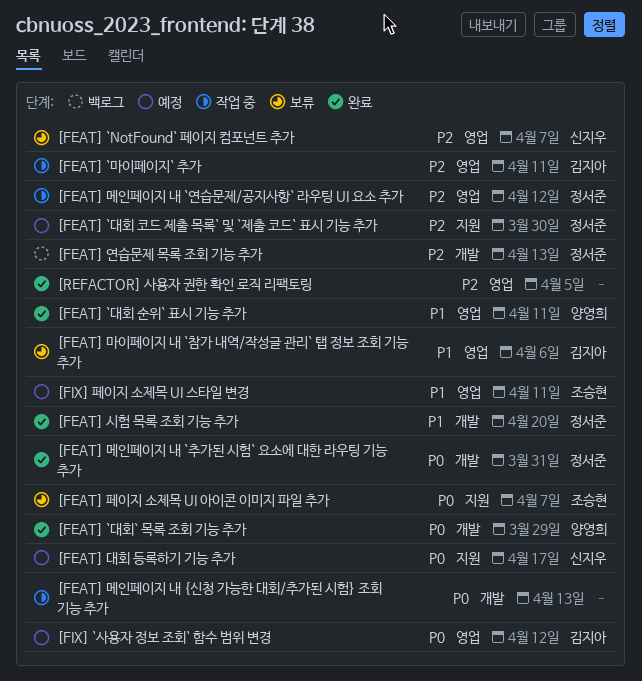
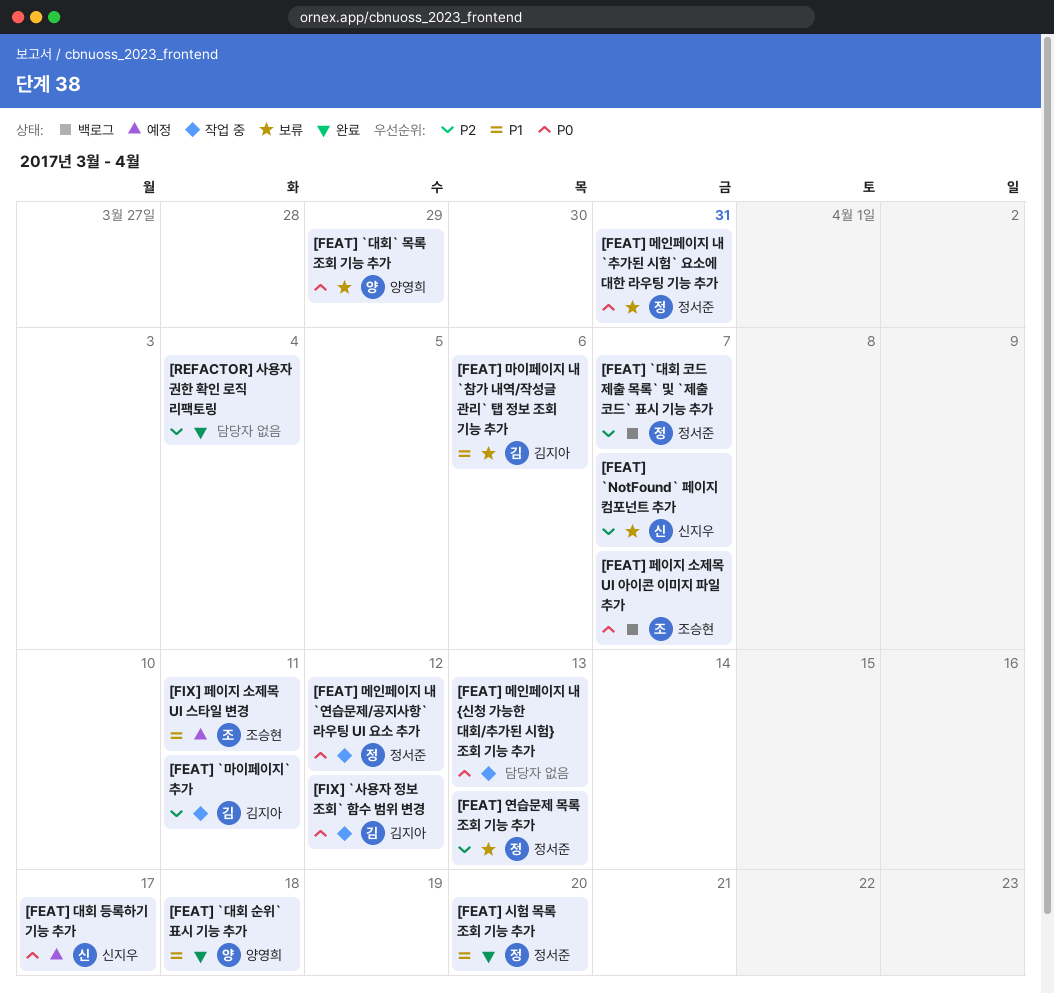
[FEAT] `대회 순위` 표시 기능 추가, due: Apr 11 -> Apr 18
[FEAT] `대회 코드 제출 목록` 및 `제출 코드` 표시 기능 추가, status: 예정 -> 백로그
[FEAT] `대회 코드 제출 목록` 및 `제출 코드` 표시 기능 추가, due: Mar 30 -> Apr 7
[FEAT] `대회` 목록 조회 기능 추가, status: 완료 -> 보류
[FEAT] 메인페이지 내 `연습문제/공지사항` 라우팅 UI 요소 추가, priority: P2 -> P0
[FEAT] 메인페이지 내 `추가된 시험` 요소에 대한 라우팅 기능 추가, status: 완료 -> 보류
[FEAT] 연습문제 목록 조회 기능 추가, status: 백로그 -> 보류
[FEAT] 페이지 소제목 UI 아이콘 이미지 파일 추가, status: 보류 -> 백로그
[FIX] `사용자 정보 조회` 함수 범위 변경, status: 예정 -> 작업 중
[REFACTOR] 사용자 권한 확인 로직 리팩토링, due: Apr 5 -> Apr 4

